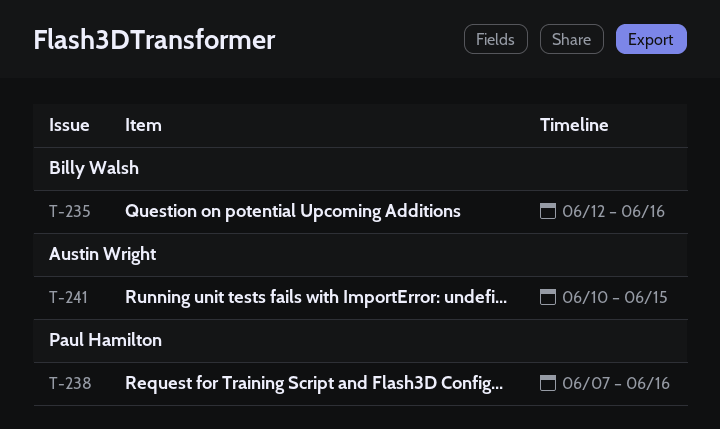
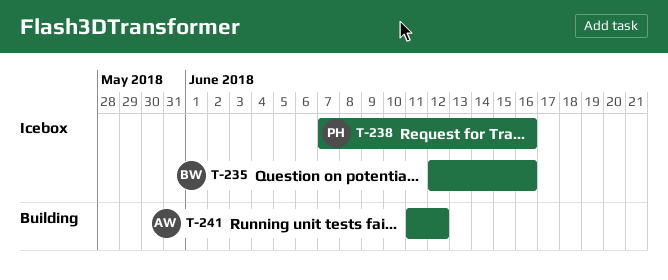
T-241, start: Jun 10 -> Jun 11
T-241, due: Jun 15 -> Jun 12

